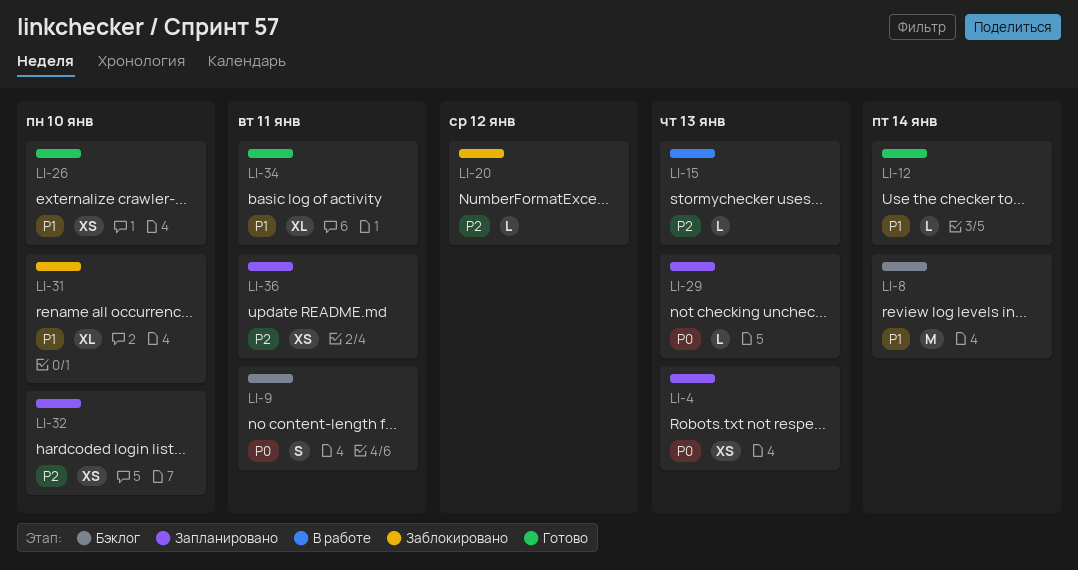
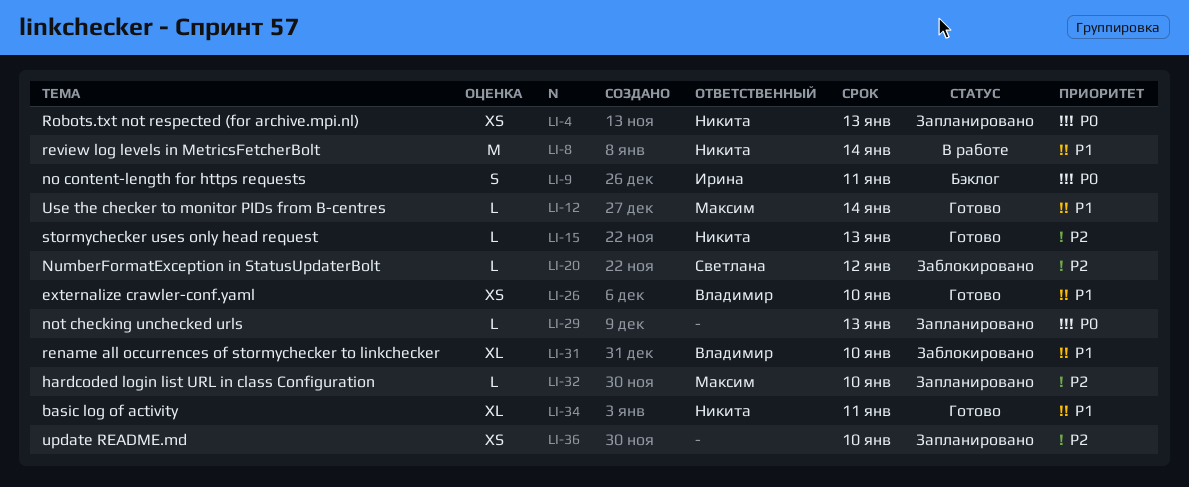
LI-8, status: Бэклог -> В работе
LI-15, status: В работе -> Готово
LI-32, estimate: XS -> L
LI-36, due: Jan 11 -> Jan 10

